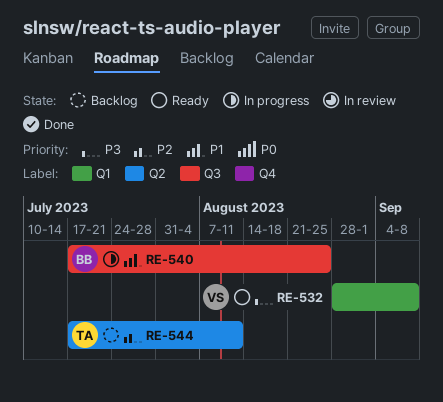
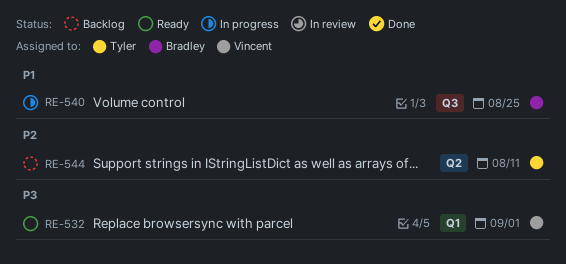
RE-532, due: Sep 8 -> Sep 1

